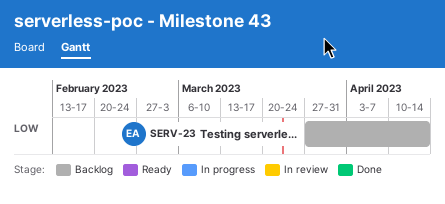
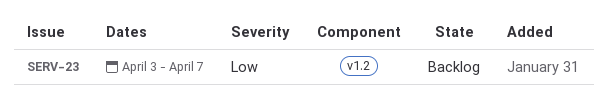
SERV-23, start: Mar 27 -> Apr 3
SERV-23, due: Apr 14 -> Apr 7

